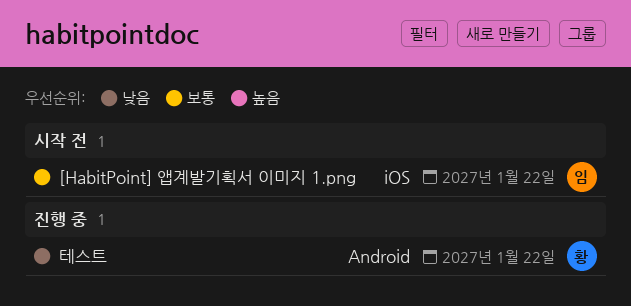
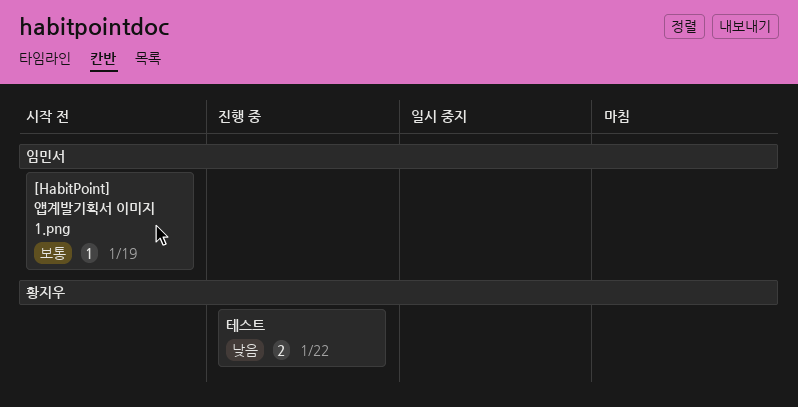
[HabitPoint] 앱계발기획서 이미지 1.png, due: Jan 22 -> Jan 19

